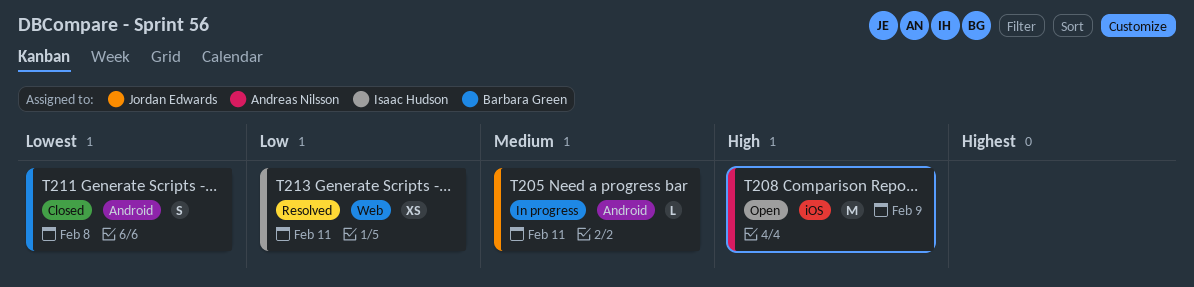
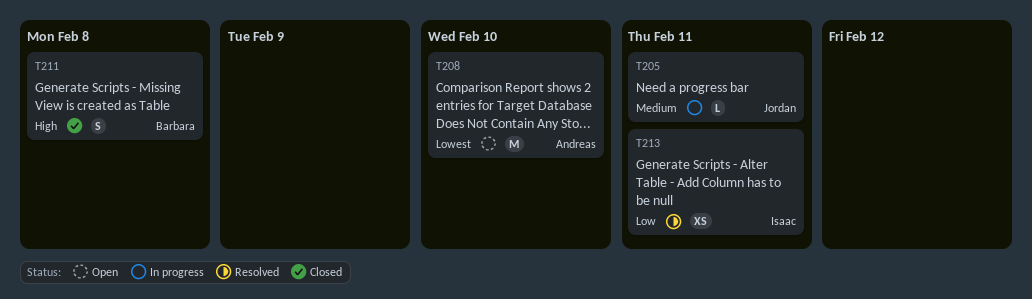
T208, priority: High -> Lowest
T208, due: Feb 9 -> Feb 10
T211, priority: Lowest -> High

